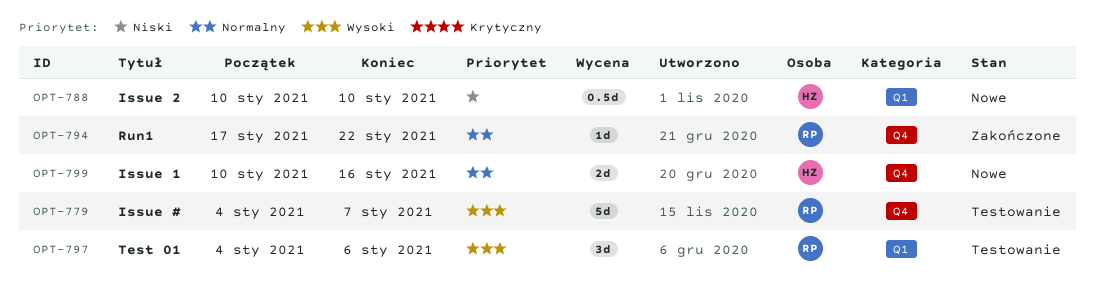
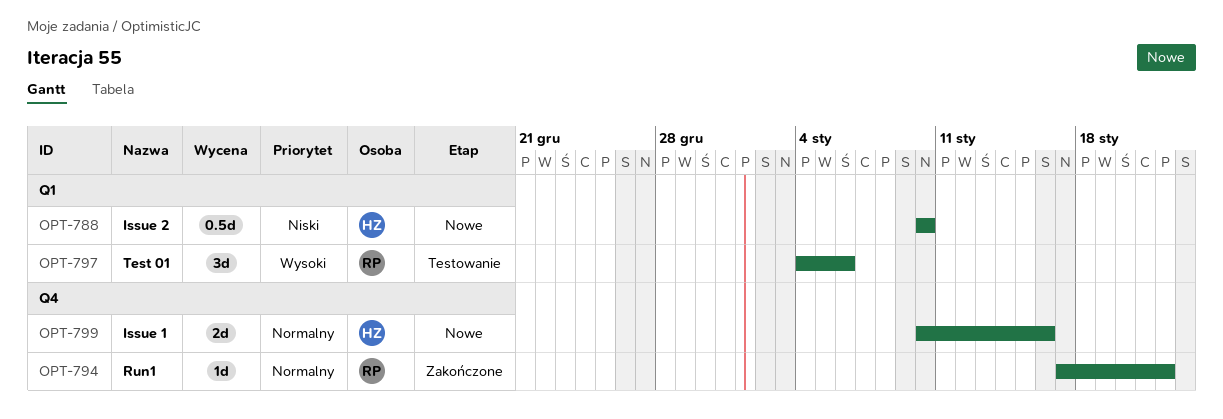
OPT-779: present -> none

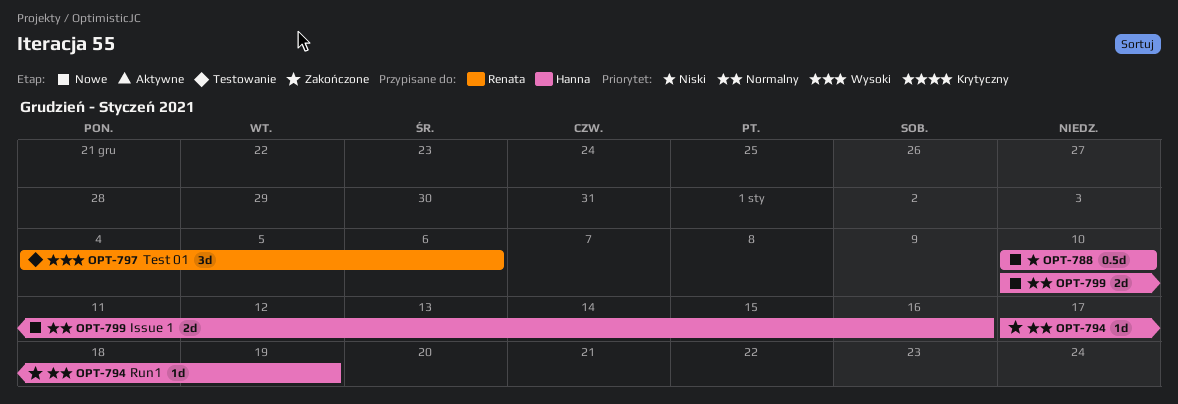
OPT-794, owner: Renata -> Hanna
OPT-794, due: Jan 22 -> Jan 19

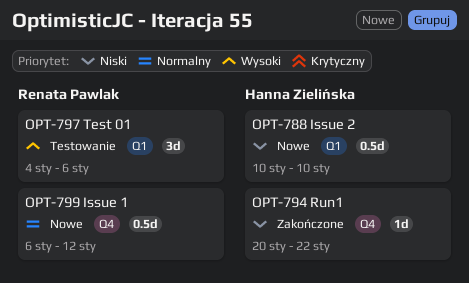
OPT-794, priority: Normalny -> Niski
OPT-794, start: Jan 17 -> Jan 20
OPT-794, due: Jan 19 -> Jan 22
OPT-799, owner: Hanna Zielińska -> Renata Pawlak
OPT-799, estimate: 2d -> 0.5d
OPT-799, start: Jan 10 -> Jan 6
OPT-799, due: Jan 16 -> Jan 12

